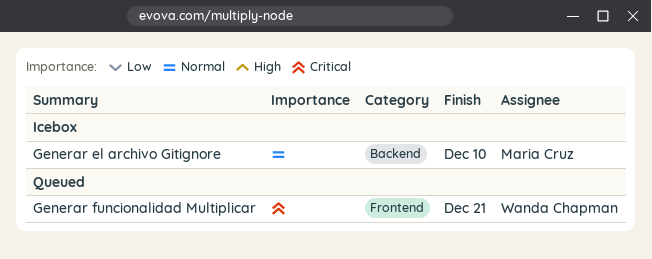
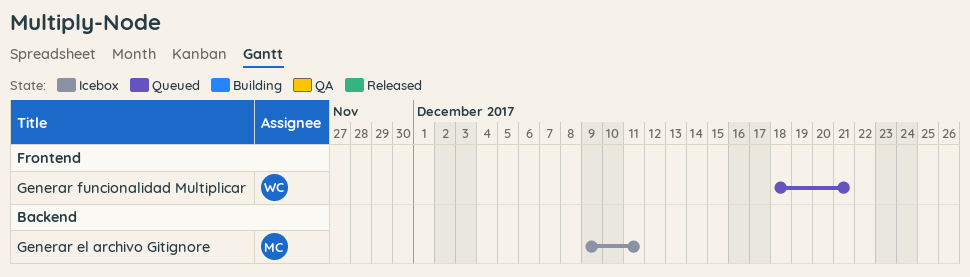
Generar el archivo Gitignore, due: Dec 10 -> Dec 11

